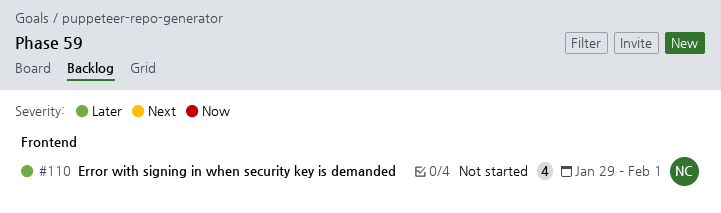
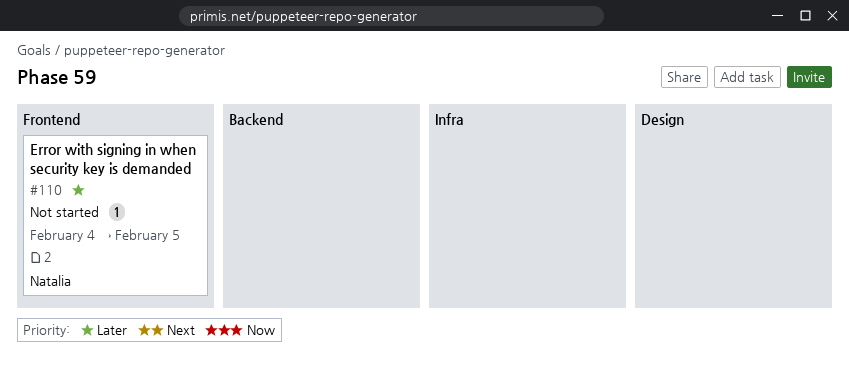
#110, estimate: 4 -> 1
#110, start: Jan 29 -> Feb 4
#110, due: Feb 1 -> Feb 5

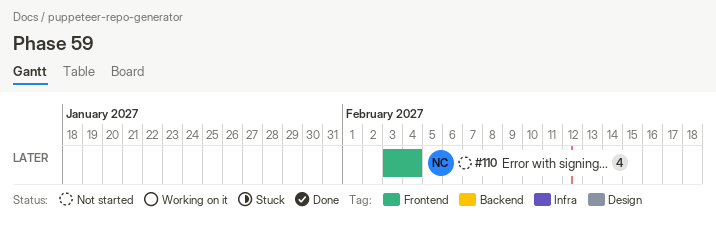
#110, estimate: 1 -> 4
#110, start: Feb 4 -> Feb 3
#110, due: Feb 5 -> Feb 4

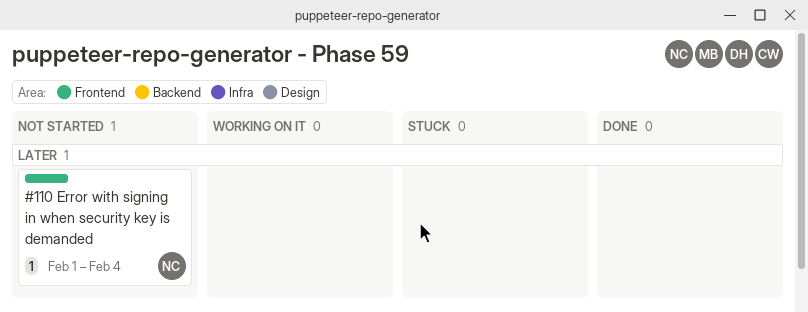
#110, estimate: 4 -> 1
#110, start: Feb 3 -> Feb 1

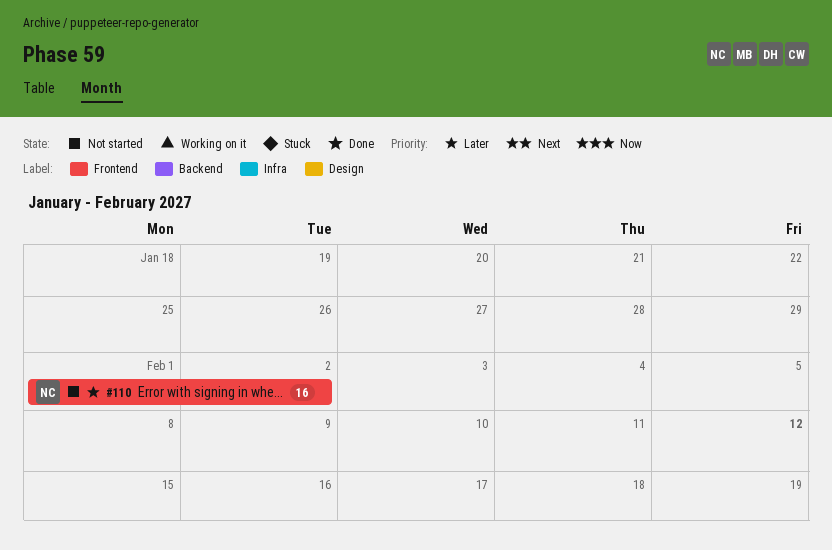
#110, estimate: 1 -> 16
#110, due: Feb 4 -> Feb 2

